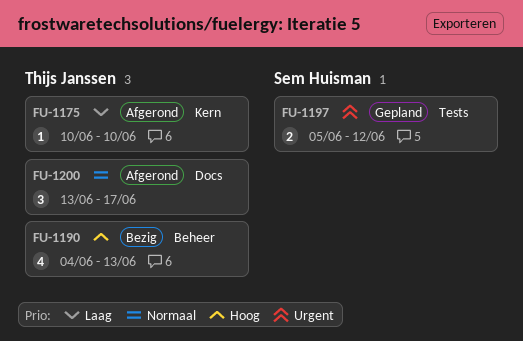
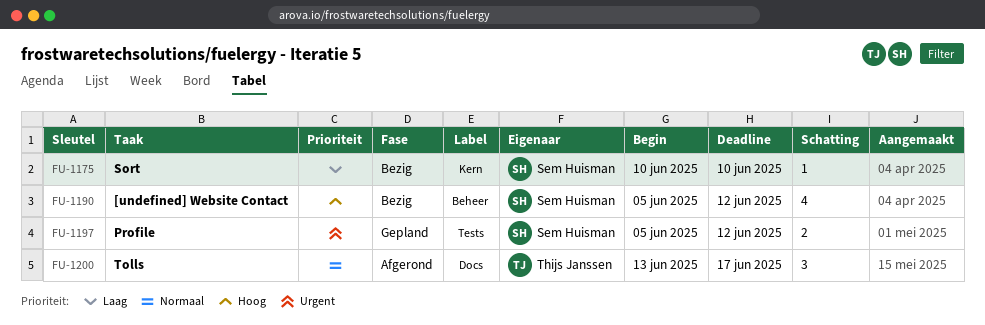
FU-1175, status: Afgerond -> Bezig
FU-1175, owner: Thijs Janssen -> Sem Huisman
FU-1190, owner: Thijs Janssen -> Sem Huisman
FU-1190, start: Jun 4 -> Jun 5
FU-1190, due: Jun 13 -> Jun 12

